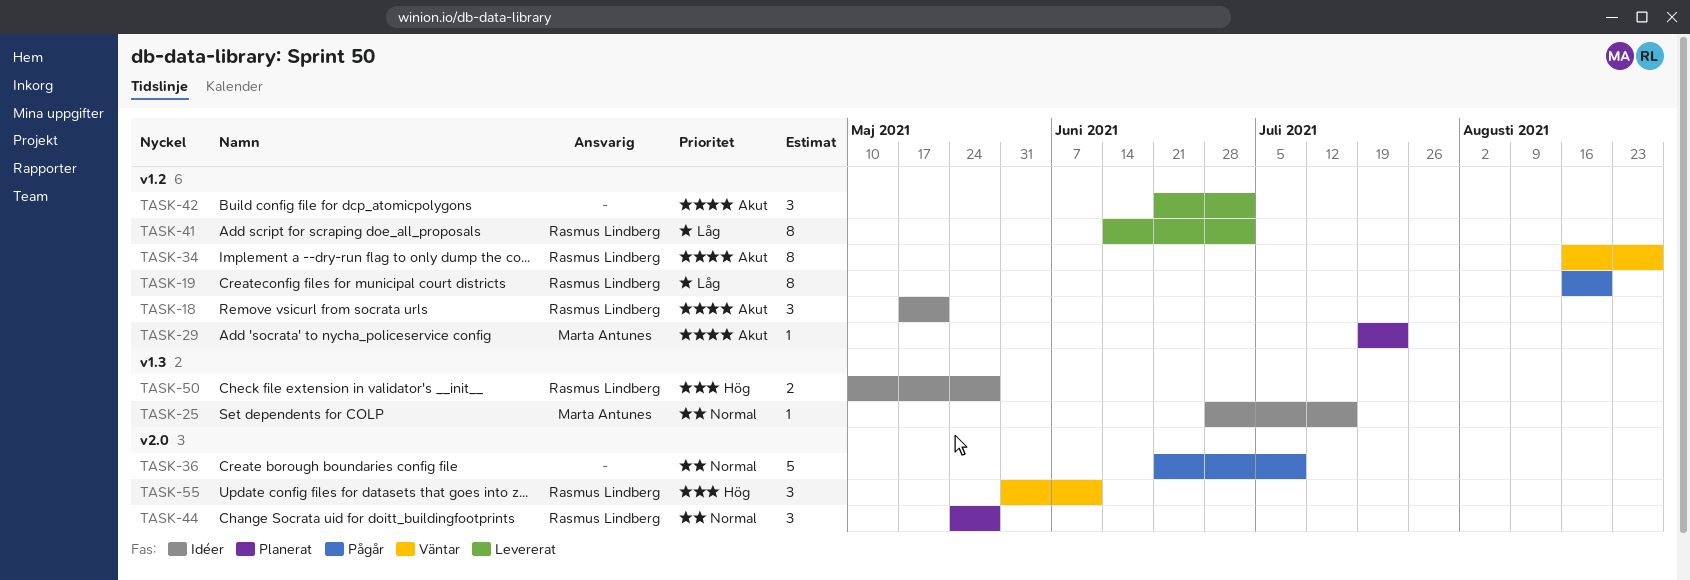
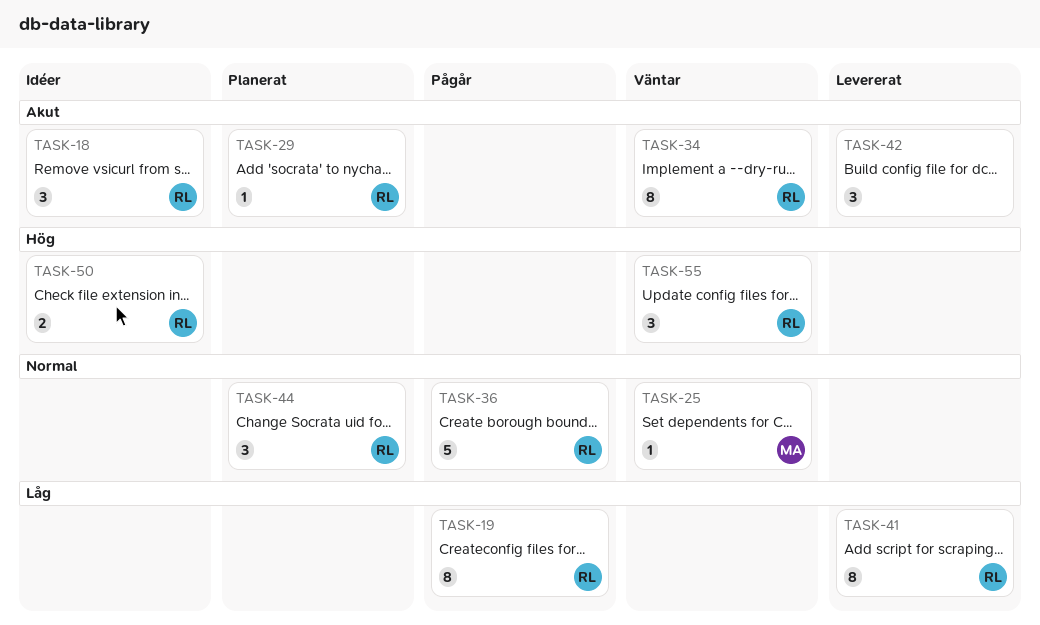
TASK-25, status: Idéer -> Väntar
TASK-29, owner: Marta Antunes -> Rasmus Lindberg
TASK-36, owner: none -> Rasmus Lindberg

